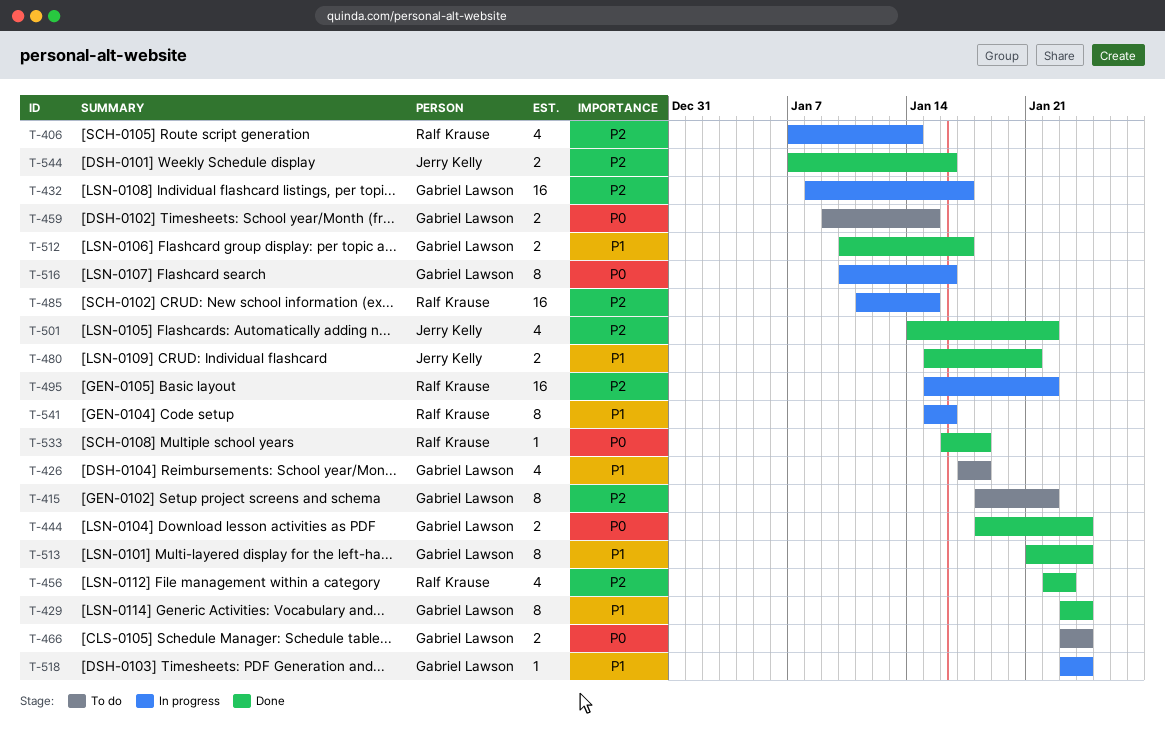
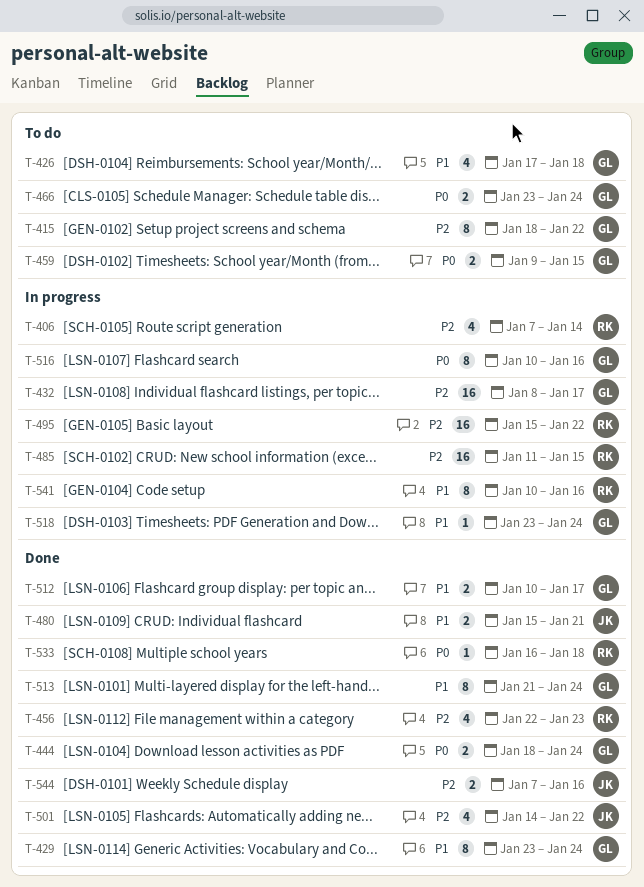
T-541, start: Jan 15 -> Jan 10

